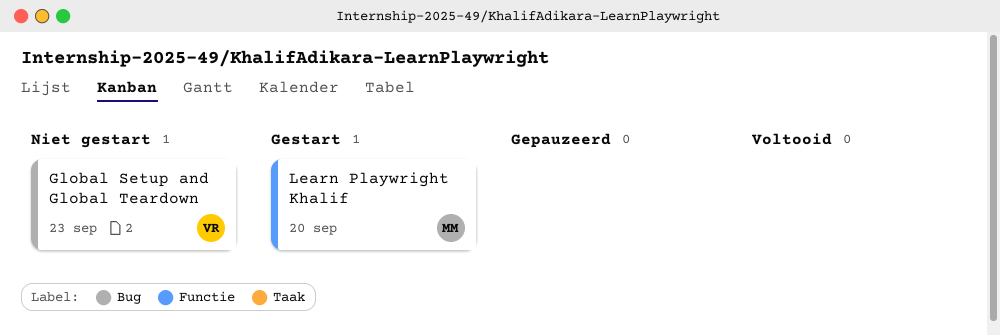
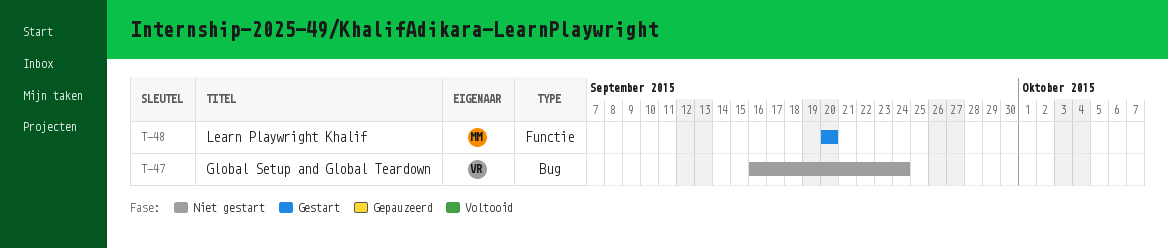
Global Setup and Global Teardown, due: Sep 23 -> Sep 24

